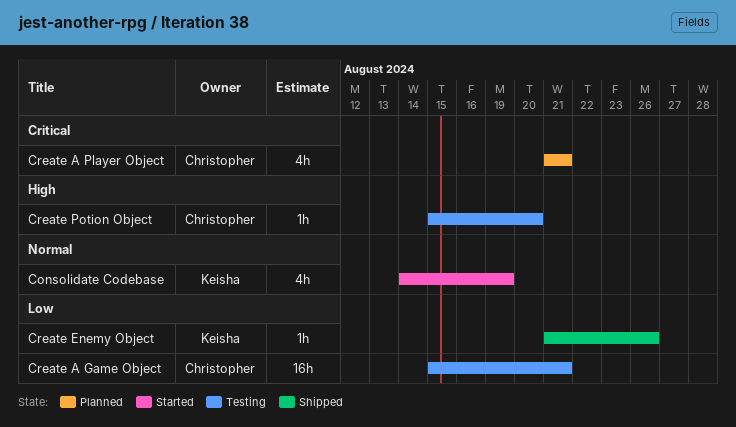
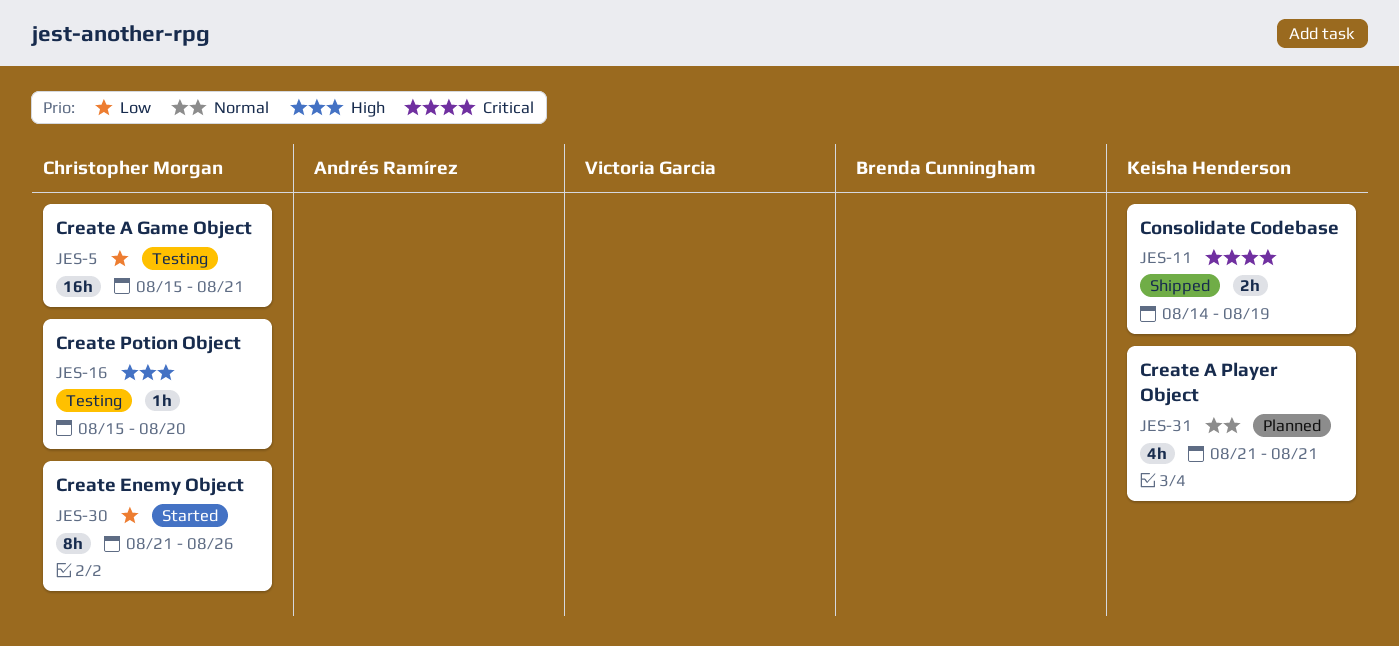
Consolidate Codebase, status: Started -> Shipped
Consolidate Codebase, priority: Normal -> Critical
Consolidate Codebase, estimate: 4h -> 2h
Create A Player Object, owner: Christopher Morgan -> Keisha Henderson
Create A Player Object, priority: Critical -> Normal
Create Enemy Object, status: Shipped -> Started
Create Enemy Object, owner: Keisha Henderson -> Christopher Morgan
Create Enemy Object, estimate: 1h -> 8h

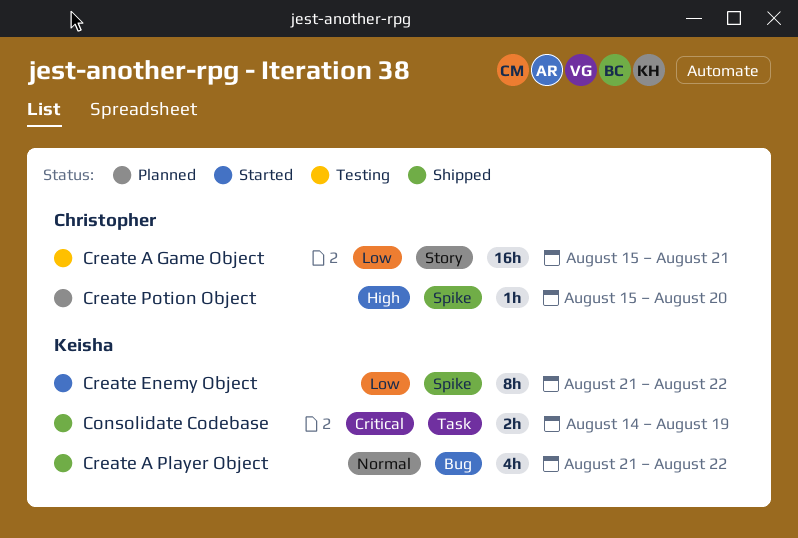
Create A Player Object, status: Planned -> Shipped
Create A Player Object, due: Aug 21 -> Aug 22
Create Enemy Object, owner: Christopher Morgan -> Keisha Henderson
Create Enemy Object, due: Aug 26 -> Aug 22
Create Potion Object, status: Testing -> Planned

